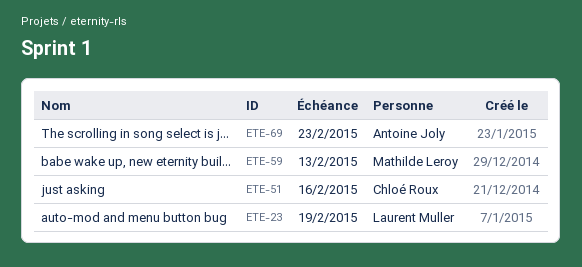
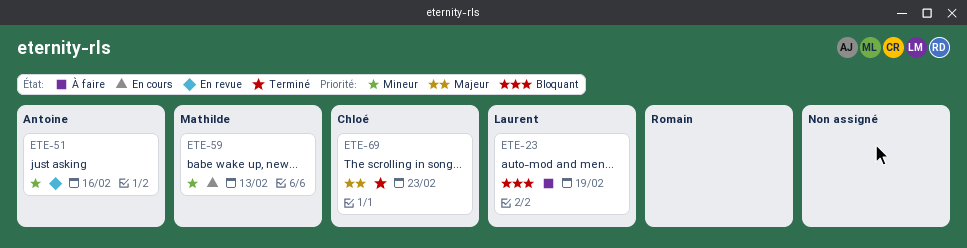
ETE-51, owner: Chloé Roux -> Antoine Joly
ETE-69, owner: Antoine Joly -> Chloé Roux

